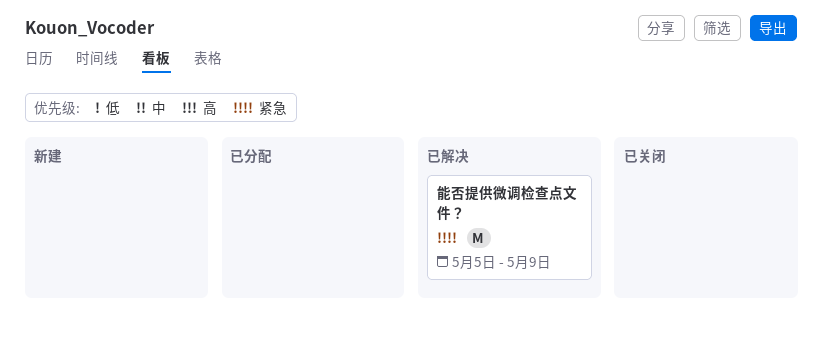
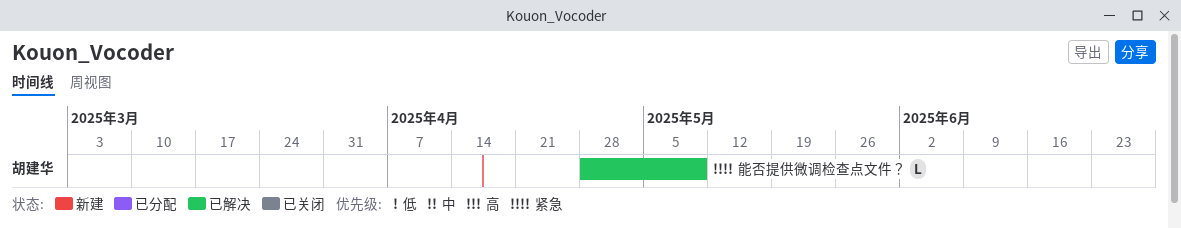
能否提供微调检查点文件？, estimate: M -> L
能否提供微调检查点文件？, start: May 5 -> Apr 28

